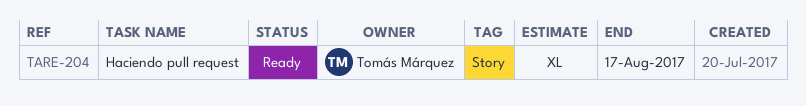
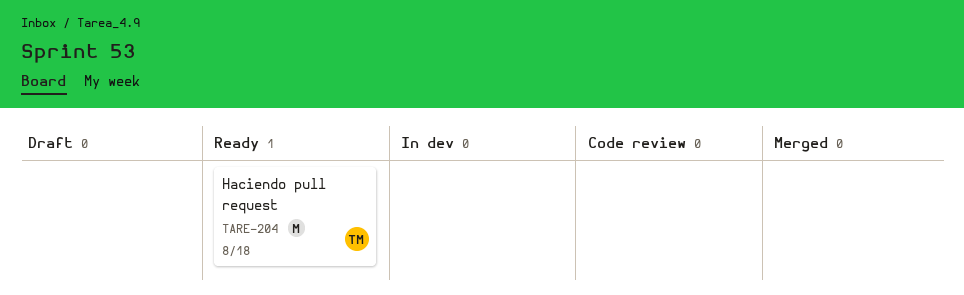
TARE-204, estimate: XL -> M
TARE-204, due: Aug 17 -> Aug 18

